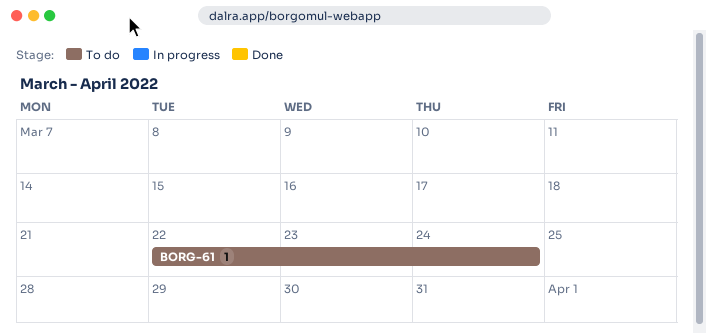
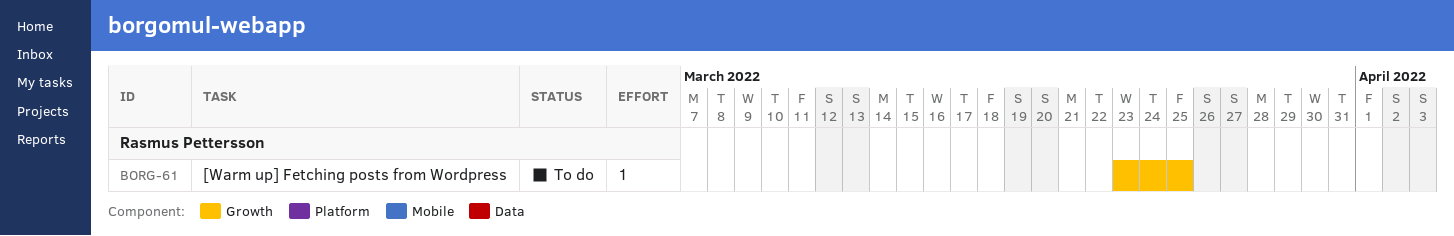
BORG-61, start: Mar 22 -> Mar 23
BORG-61, due: Mar 24 -> Mar 25

